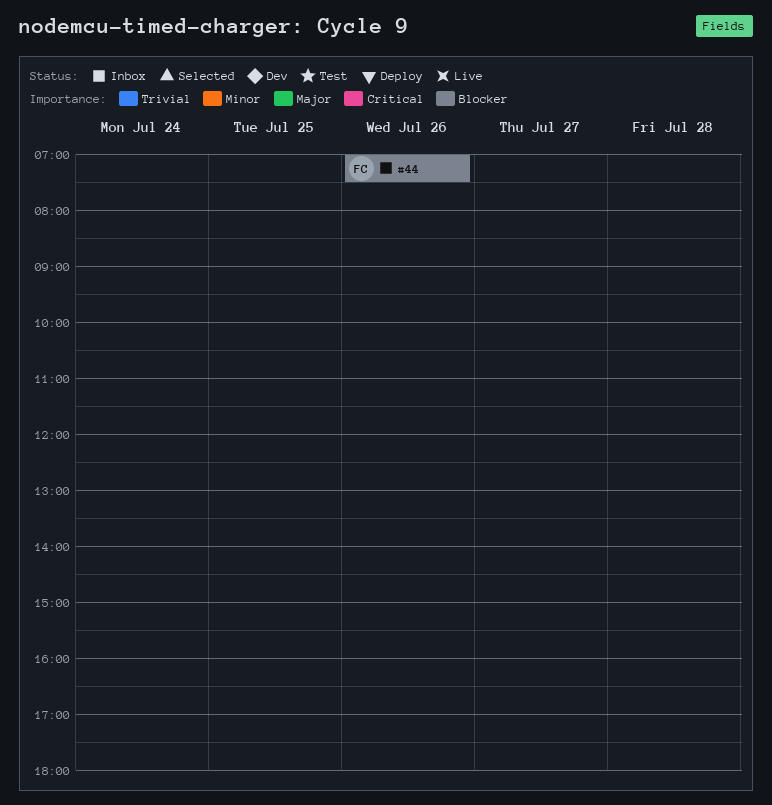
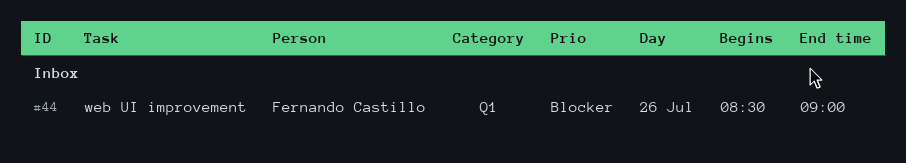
#44, begins: 07:00 -> 08:30
#44, ends: 07:30 -> 09:00

